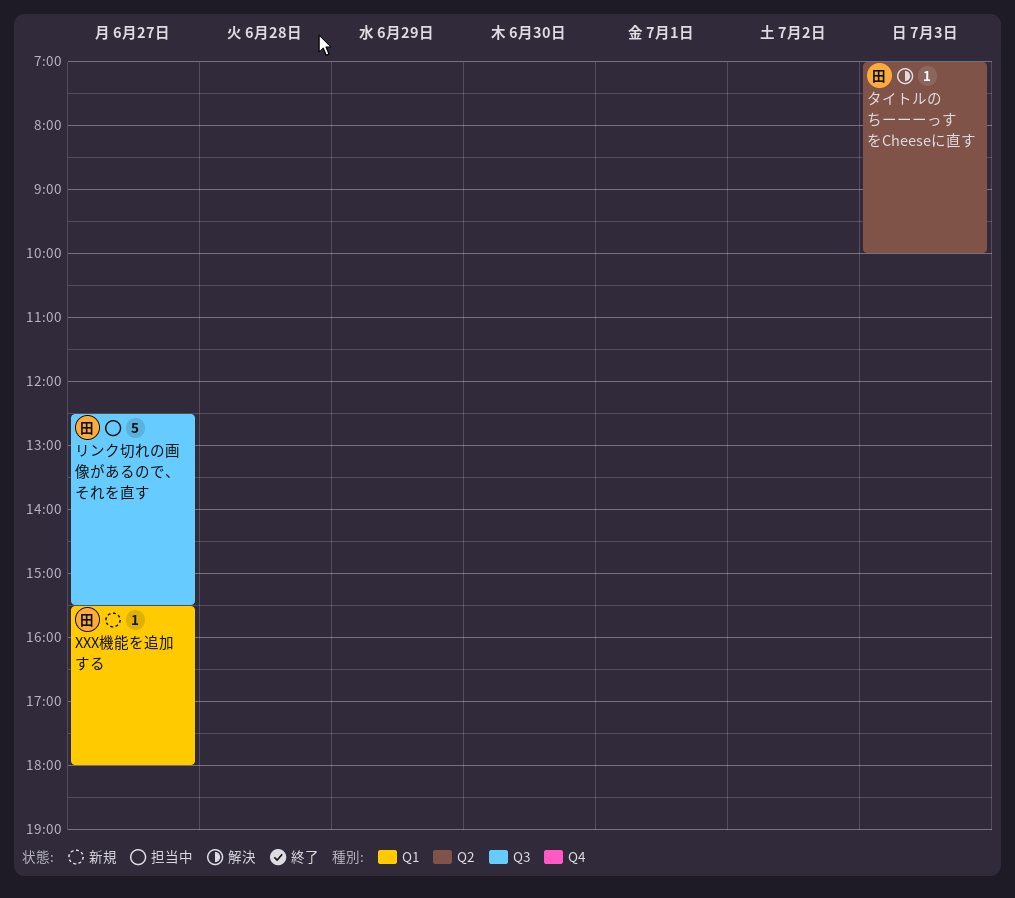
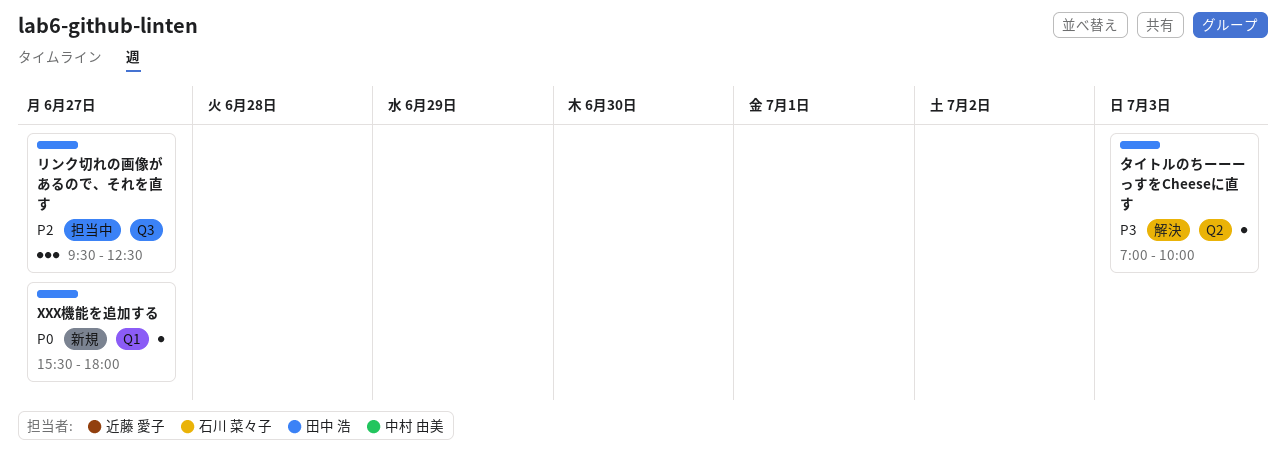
リンク切れの画像があるので、それを直す, estimate: 5 -> 3
リンク切れの画像があるので、それを直す, begins: 12:30 -> 09:30
リンク切れの画像があるので、それを直す, ends: 15:30 -> 12:30

